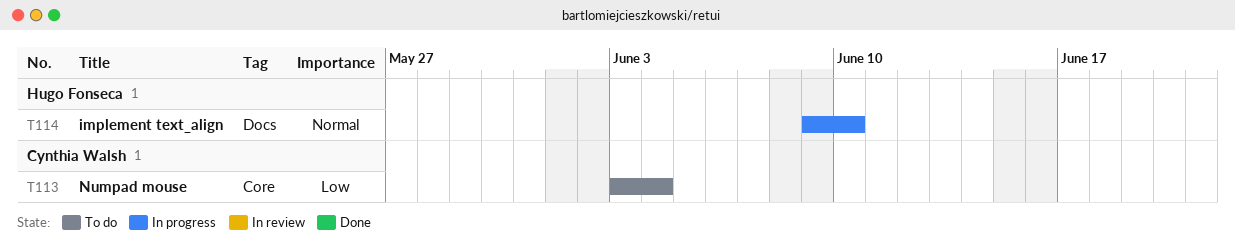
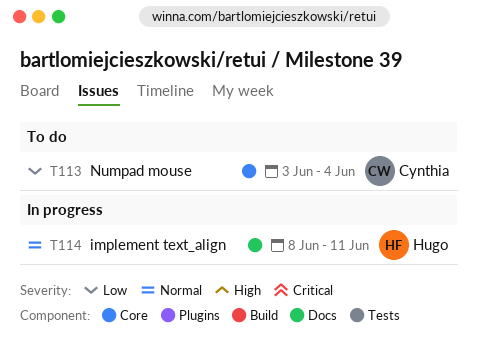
T114, start: Jun 9 -> Jun 8
T114, due: Jun 10 -> Jun 11

